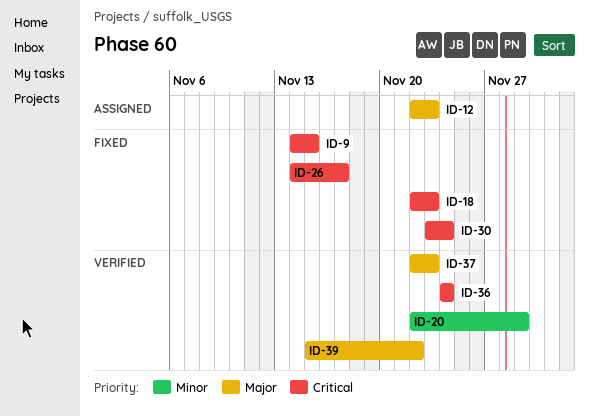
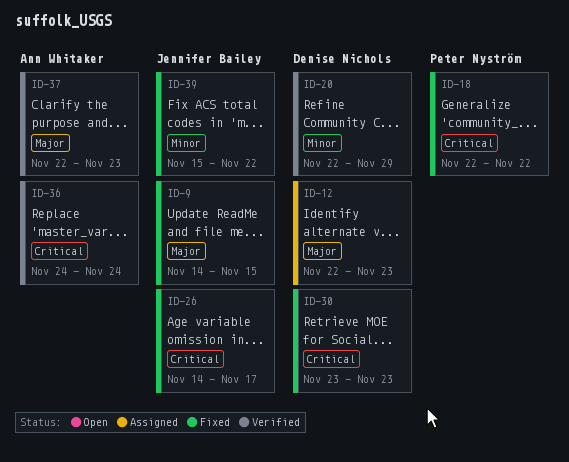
ID-9, priority: Critical -> Major
ID-18, due: Nov 23 -> Nov 22
ID-30, due: Nov 24 -> Nov 23
ID-39, status: Verified -> Fixed
ID-39, priority: Major -> Minor

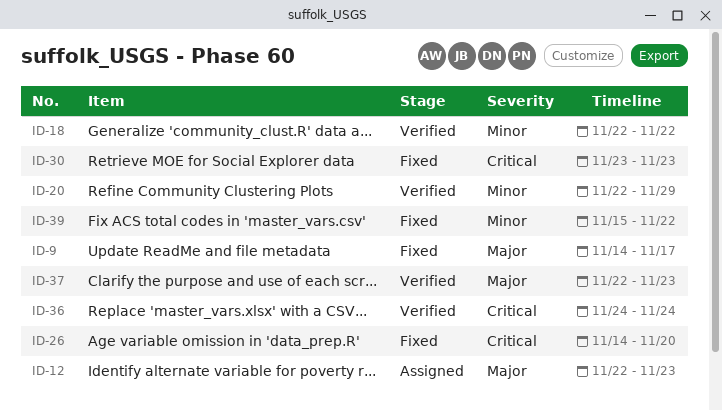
ID-9, due: Nov 15 -> Nov 17
ID-18, status: Fixed -> Verified
ID-18, priority: Critical -> Minor
ID-26, due: Nov 17 -> Nov 20

